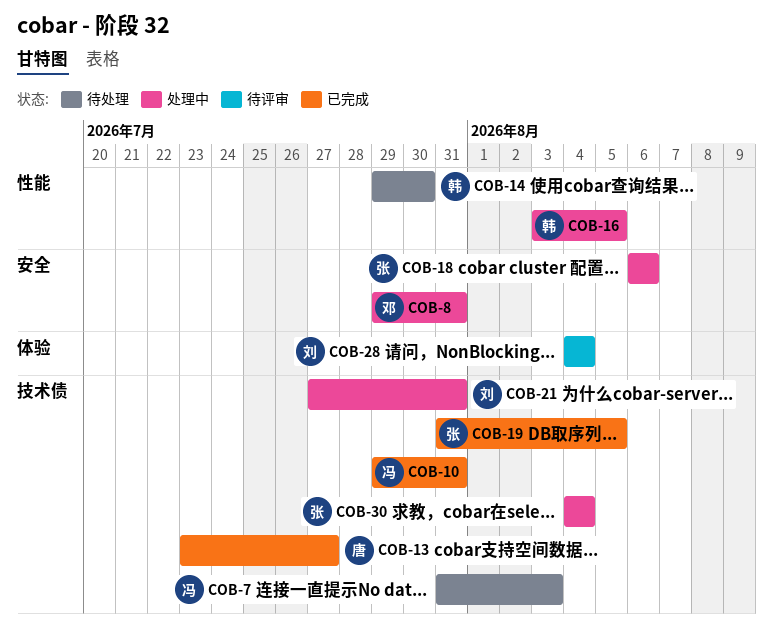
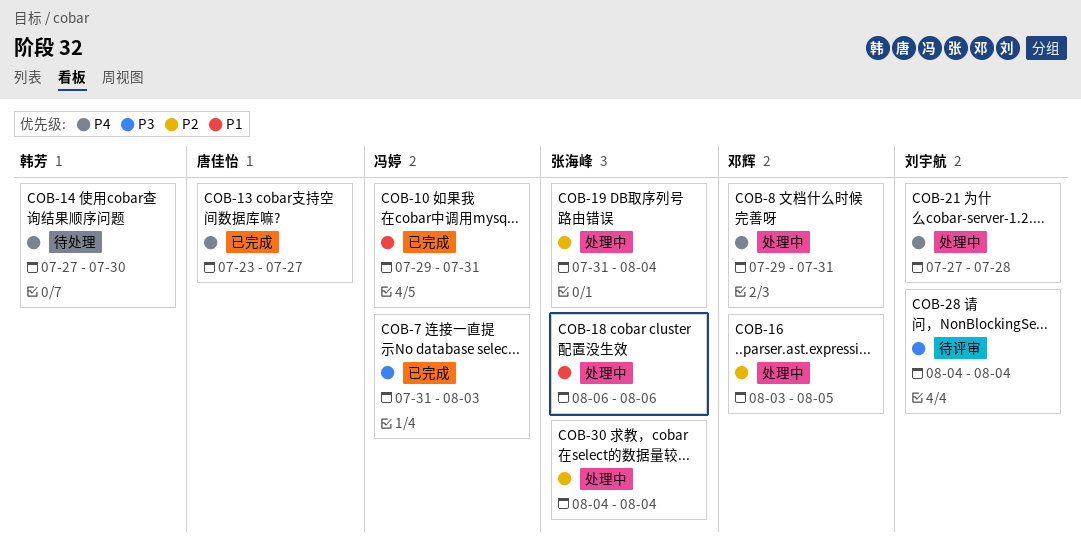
COB-7, status: 待处理 -> 已完成
COB-14, start: Jul 29 -> Jul 27
COB-16, owner: 韩芳 -> 邓辉
COB-19, status: 已完成 -> 处理中
COB-19, due: Aug 5 -> Aug 4
COB-21, due: Jul 31 -> Jul 28

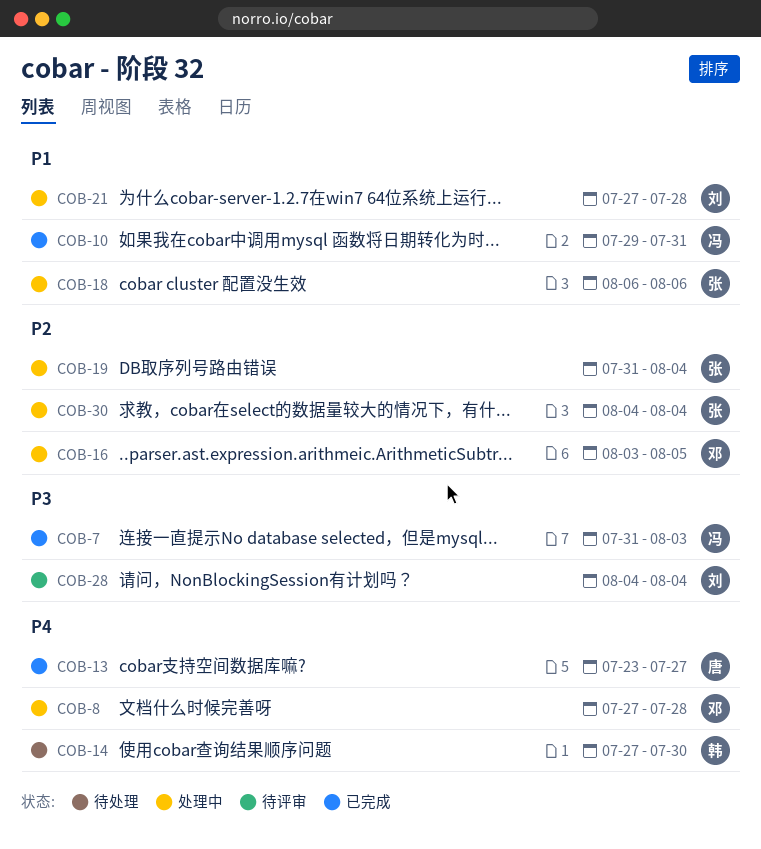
COB-8, start: Jul 29 -> Jul 27
COB-8, due: Jul 31 -> Jul 28
COB-21, priority: P4 -> P1

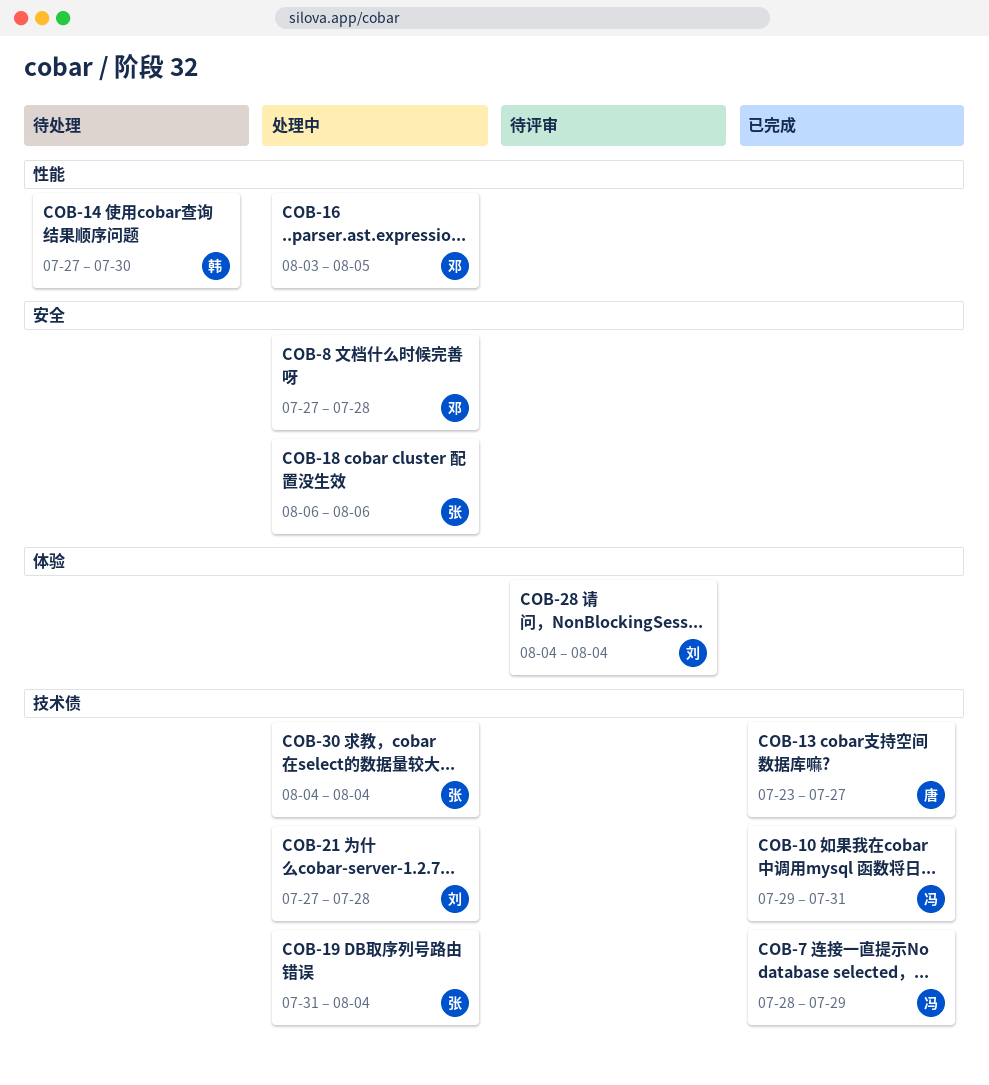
COB-7, start: Jul 31 -> Jul 28
COB-7, due: Aug 3 -> Jul 29

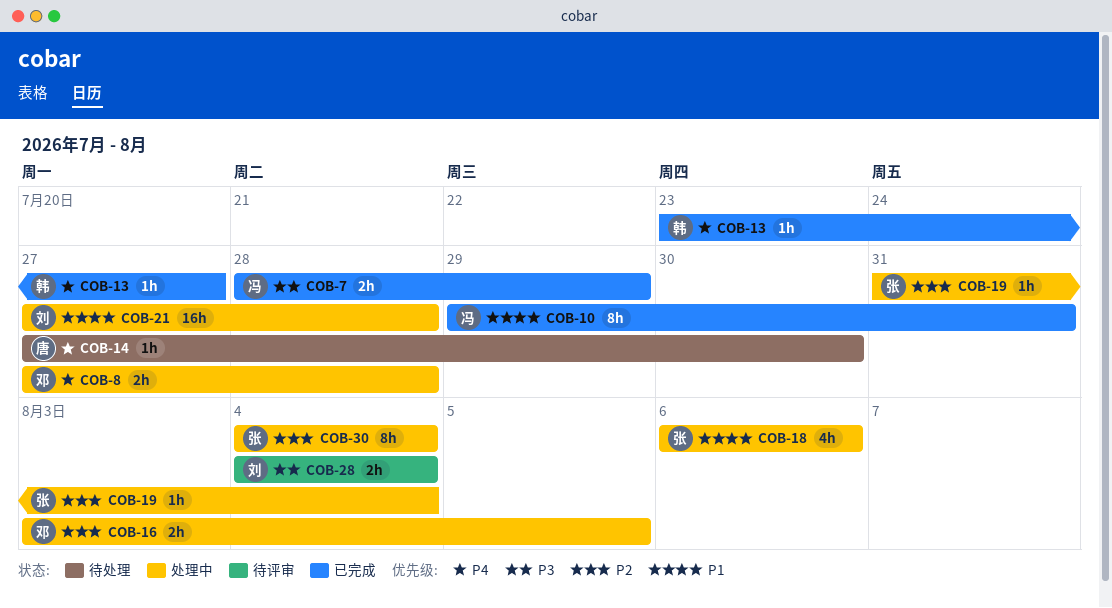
COB-13, owner: 唐 -> 韩
COB-14, owner: 韩 -> 唐

